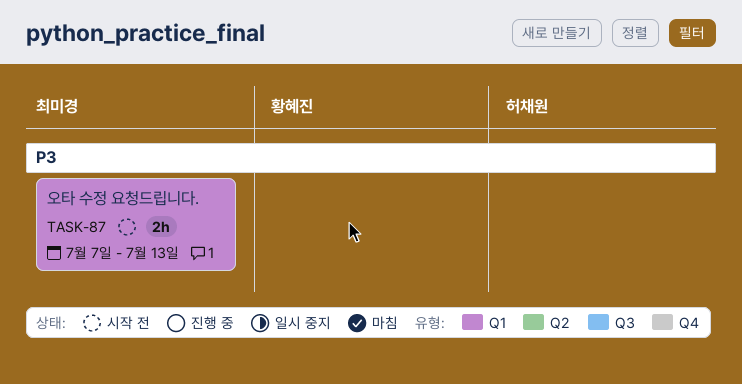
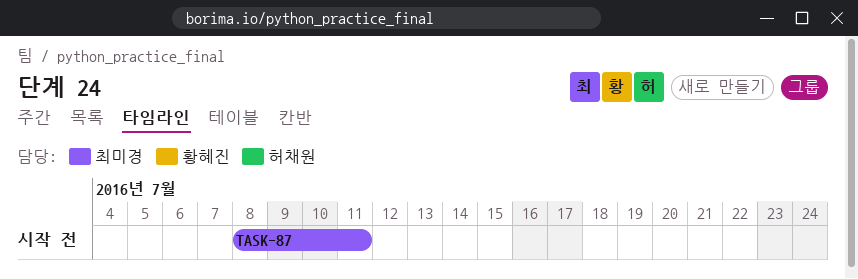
TASK-87, start: Jul 7 -> Jul 8
TASK-87, due: Jul 13 -> Jul 11

